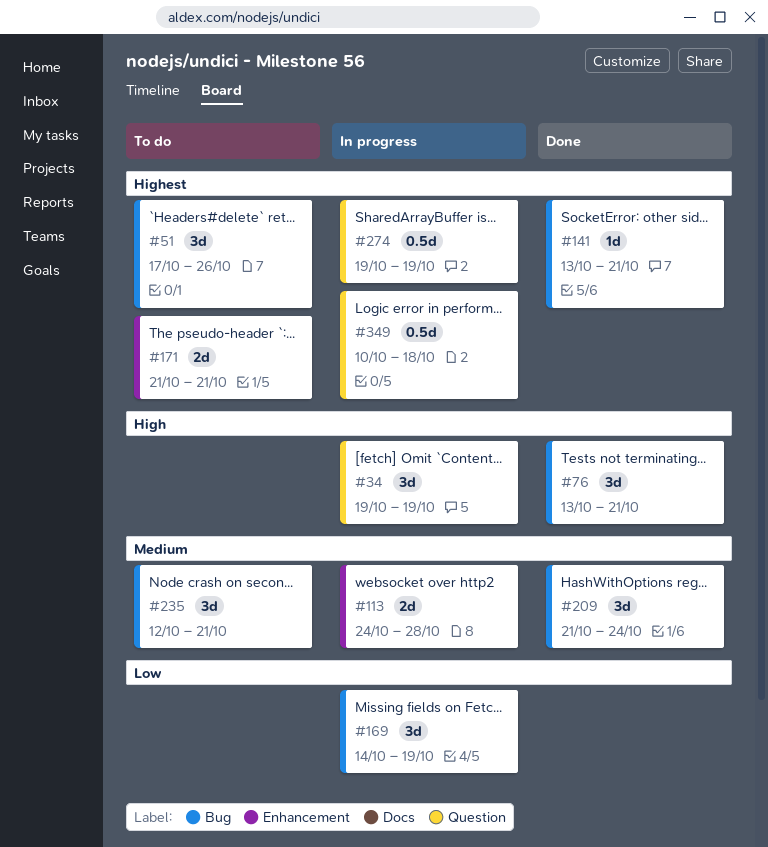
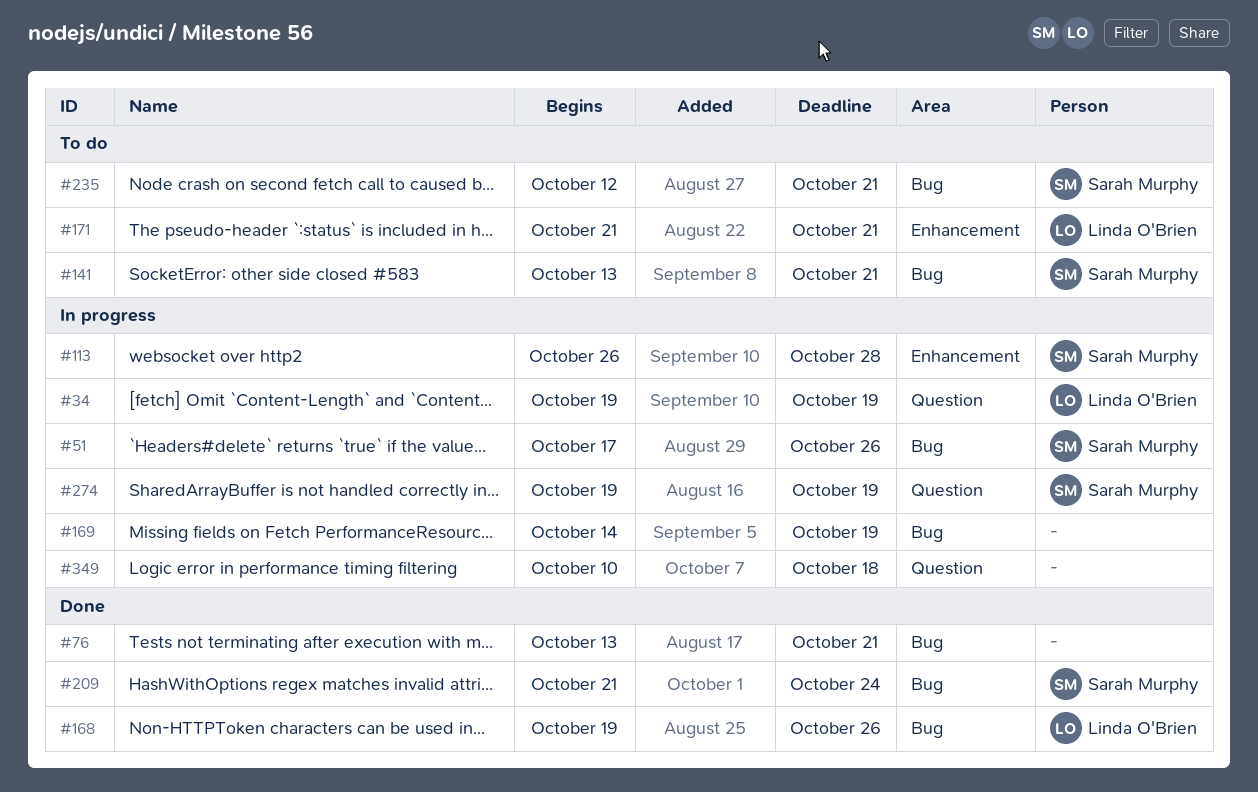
#51, status: To do -> In progress
#113, start: Oct 24 -> Oct 26
#141, status: Done -> To do
#168: none -> present

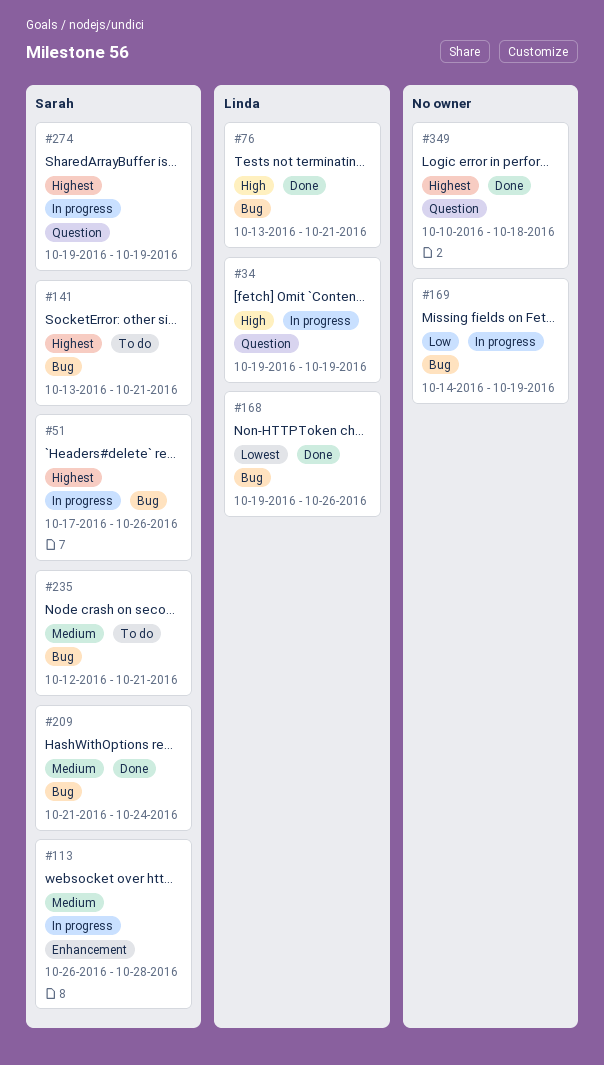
#76, owner: none -> Linda O'Brien
#171: present -> none
#349, status: In progress -> Done

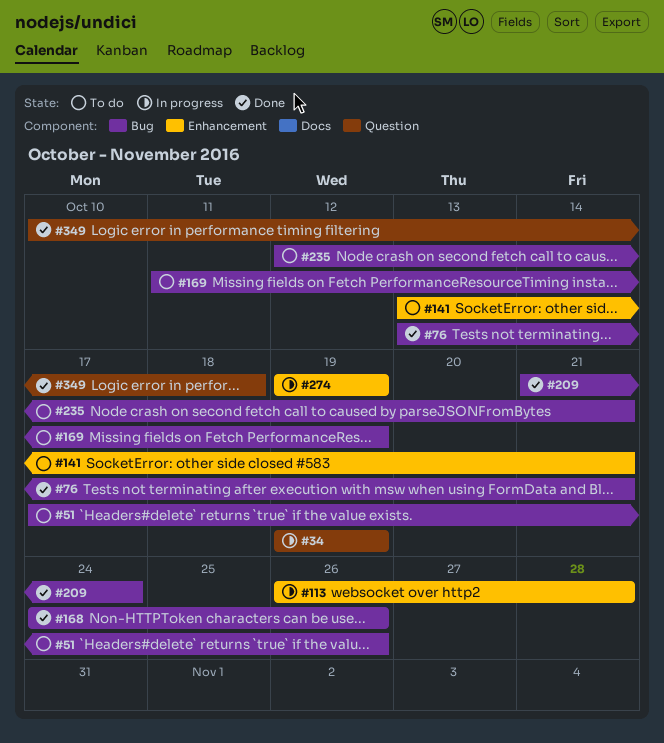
#51, status: In progress -> To do
#141, label: Bug -> Enhancement
#168, start: Oct 19 -> Oct 24
#169, status: In progress -> To do
#169, start: Oct 14 -> Oct 11
#274, label: Question -> Enhancement

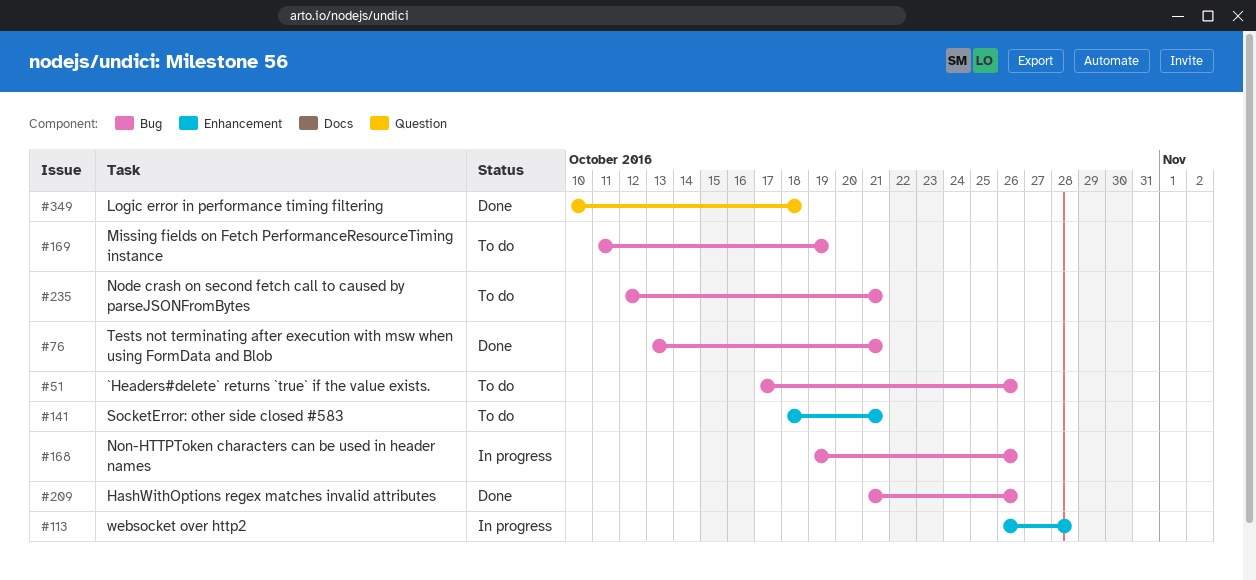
#34: present -> none
#141, start: Oct 13 -> Oct 18
#168, status: Done -> In progress
#168, start: Oct 24 -> Oct 19
#209, due: Oct 24 -> Oct 26
#274: present -> none

